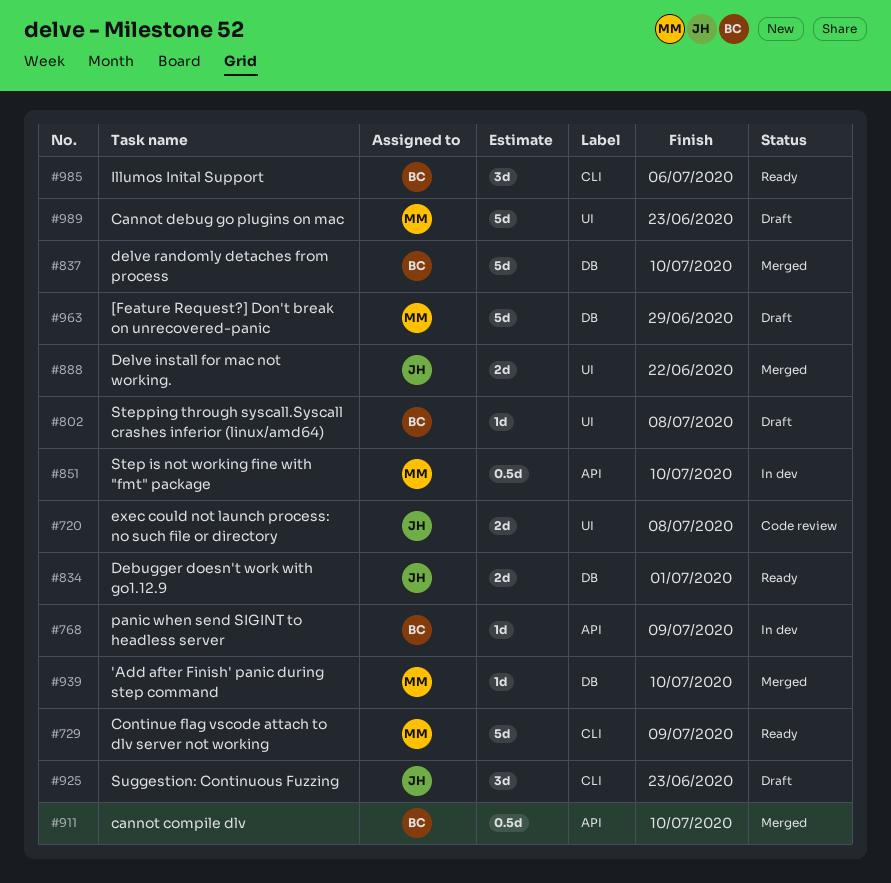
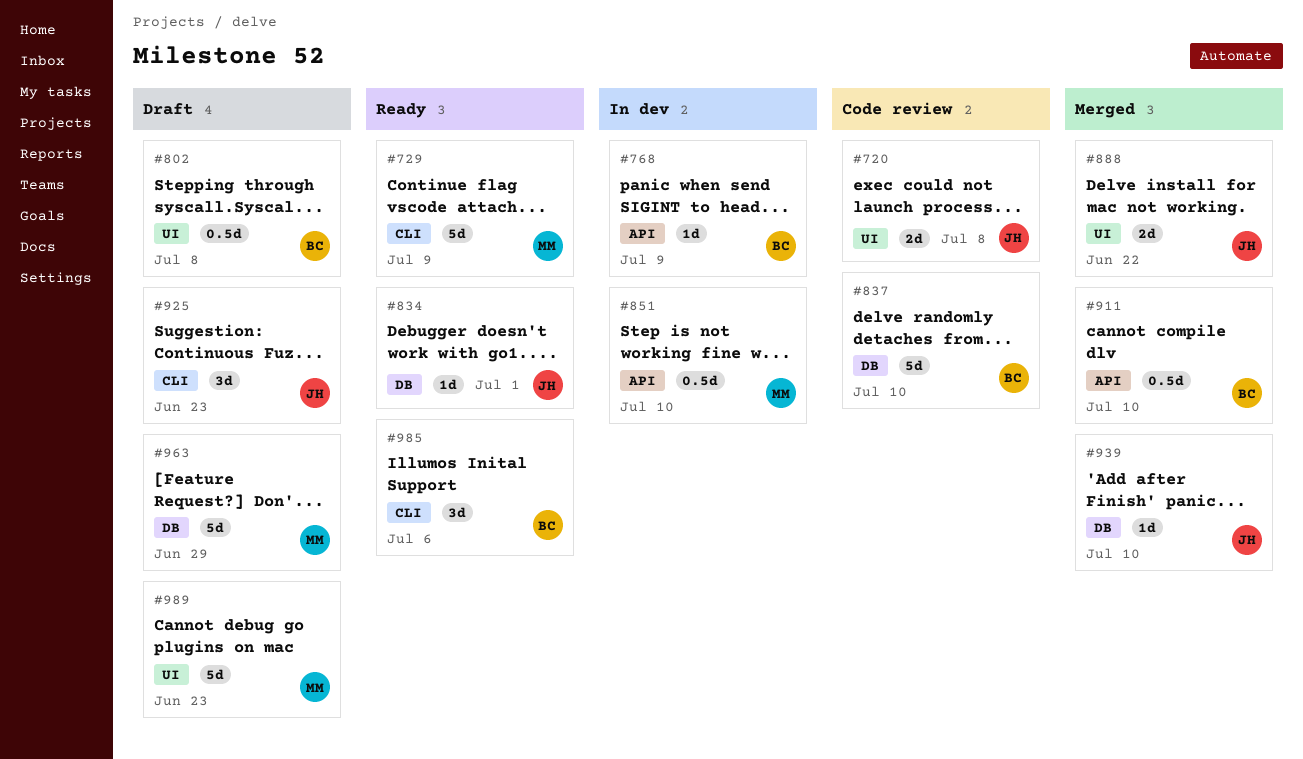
#802, estimate: 1d -> 0.5d
#834, estimate: 2d -> 1d
#837, status: Merged -> Code review
#939, owner: MM -> JH

